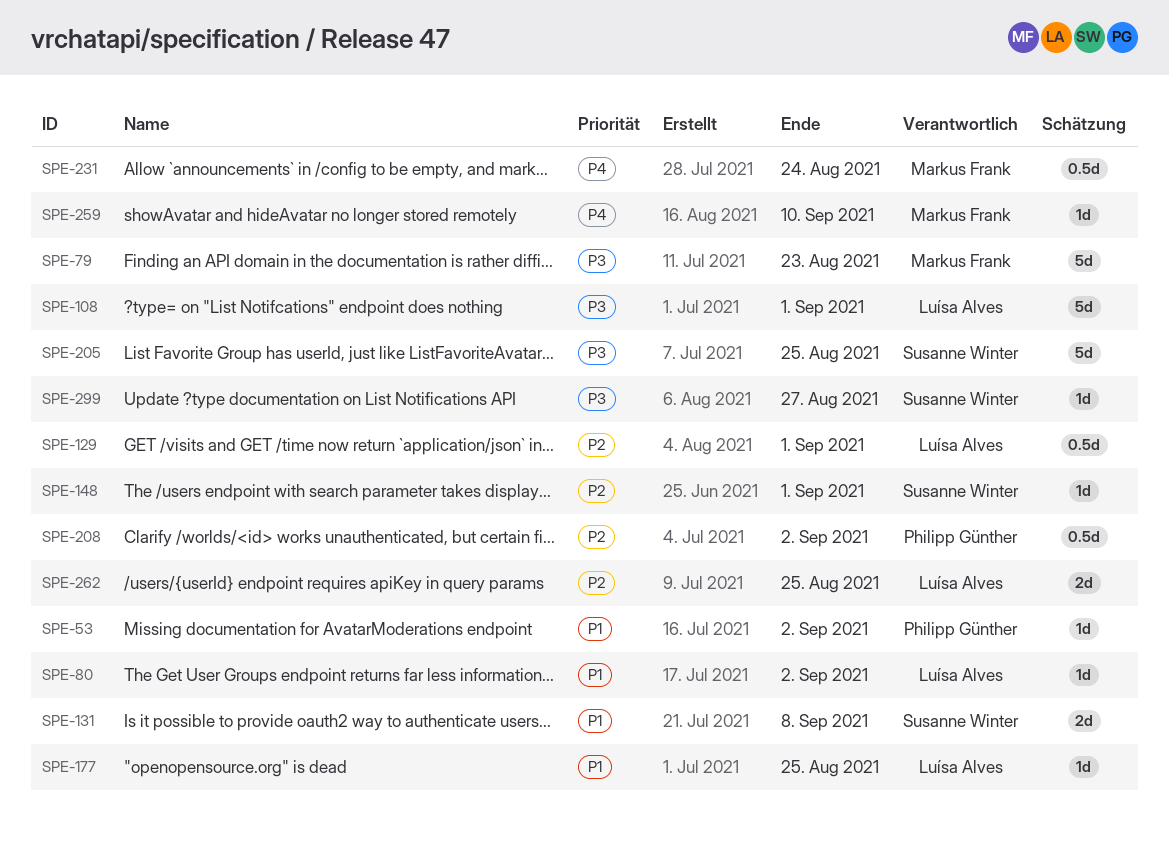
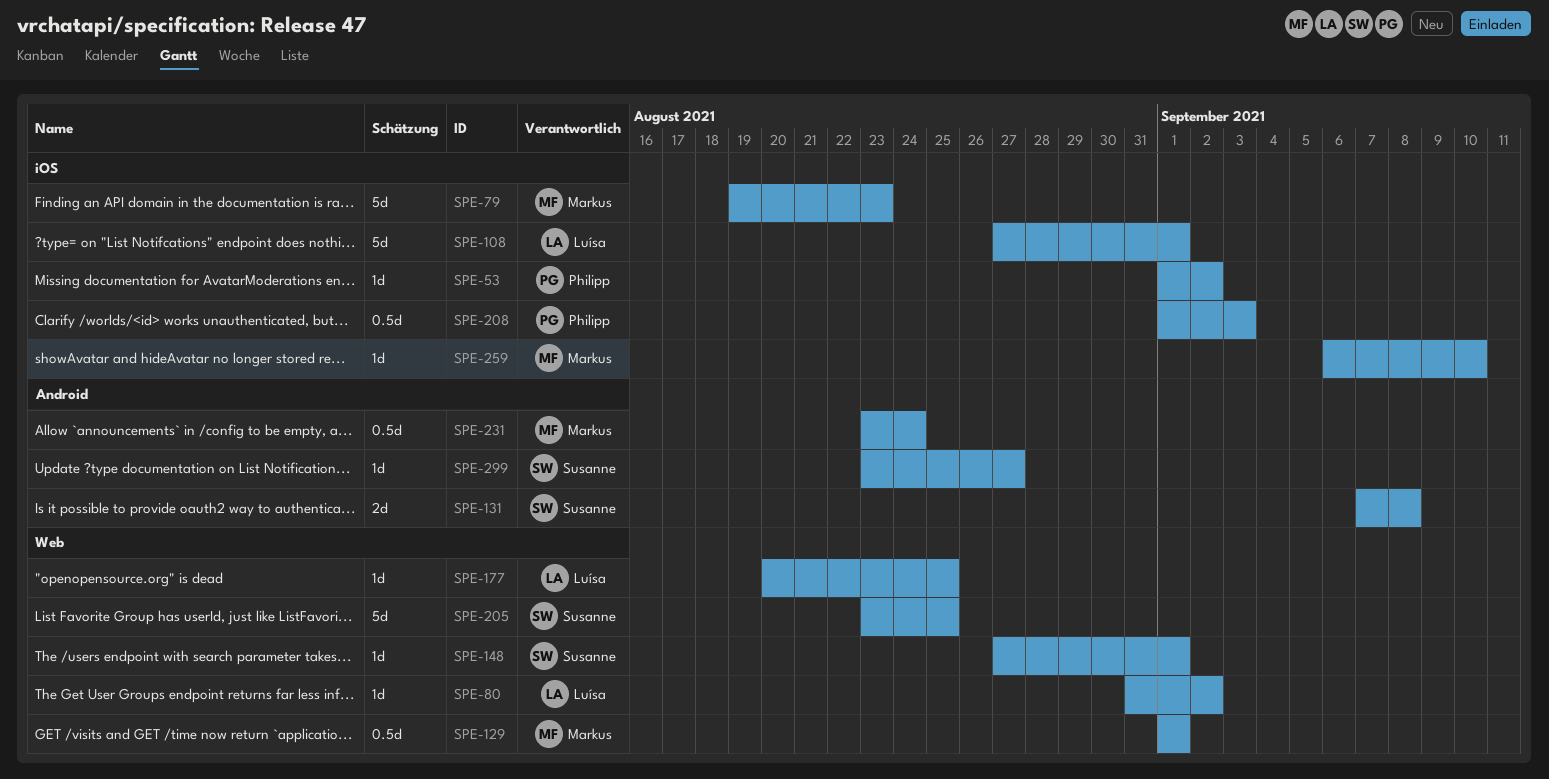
SPE-129, owner: Luísa Alves -> Markus Frank
SPE-208, due: Sep 2 -> Sep 3
SPE-262: present -> none

